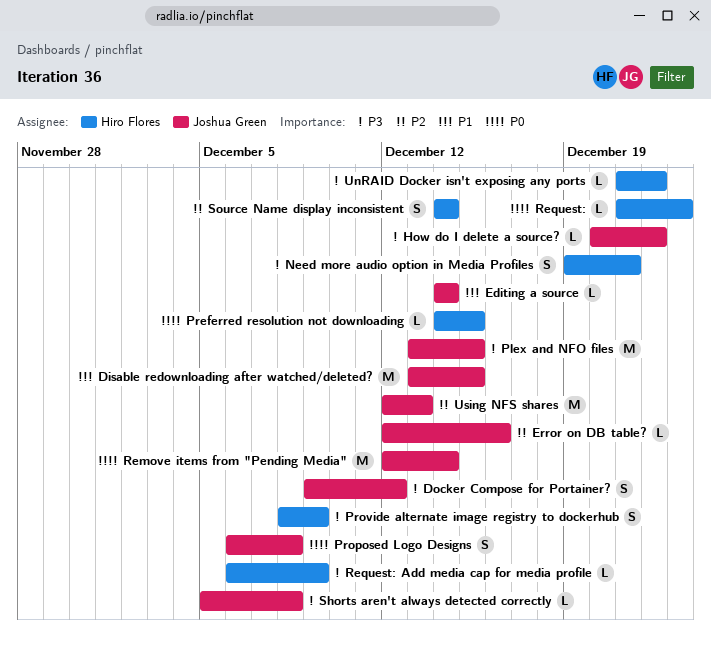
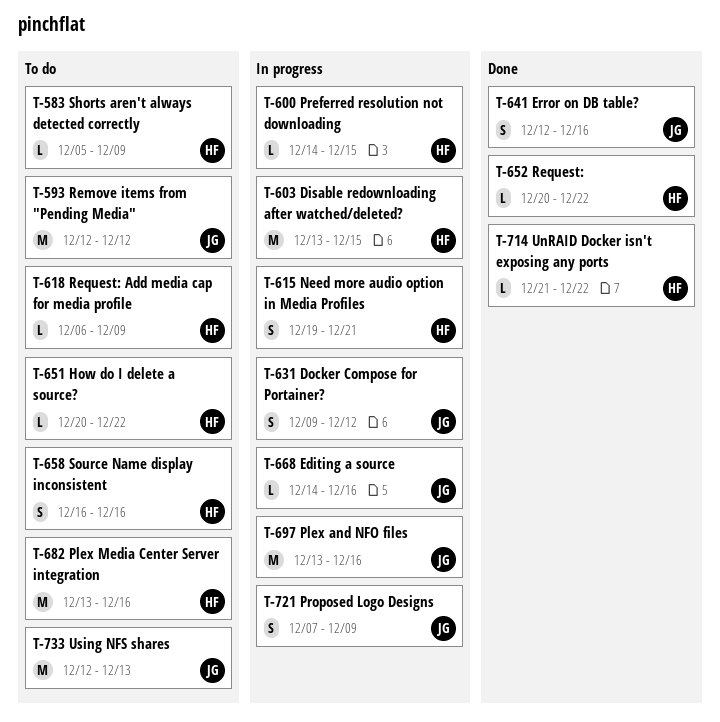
Disable redownloading after watched/deleted?, owner: Joshua Green -> Hiro Flores
Editing a source, due: Dec 14 -> Dec 16
Error on DB table?, estimate: L -> S
How do I delete a source?, owner: Joshua Green -> Hiro Flores
Plex and NFO files, due: Dec 15 -> Dec 16
Plex Media Center Server integration: none -> present
Proposed Logo Designs, start: Dec 6 -> Dec 7
Proposed Logo Designs, due: Dec 8 -> Dec 9
Provide alternate image registry to dockerhub: present -> none
Remove items from "Pending Media", due: Dec 14 -> Dec 12
Request:, start: Dec 21 -> Dec 20
Request:, due: Dec 23 -> Dec 22
Shorts aren't always detected correctly, owner: Joshua Green -> Hiro Flores
Shorts aren't always detected correctly, due: Dec 8 -> Dec 9
Source Name display inconsistent, start: Dec 14 -> Dec 16
Source Name display inconsistent, due: Dec 14 -> Dec 16

